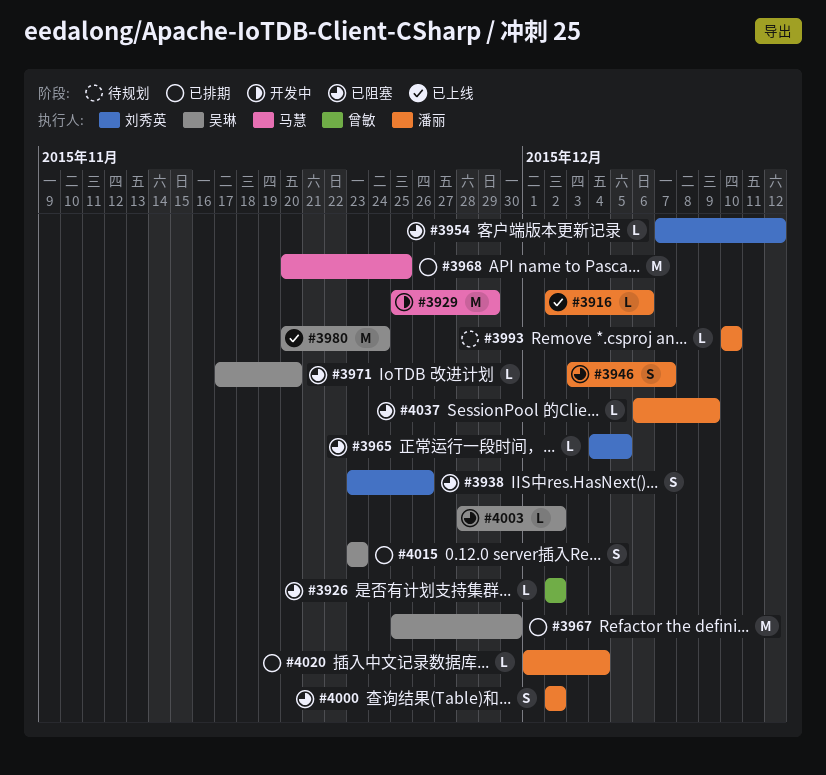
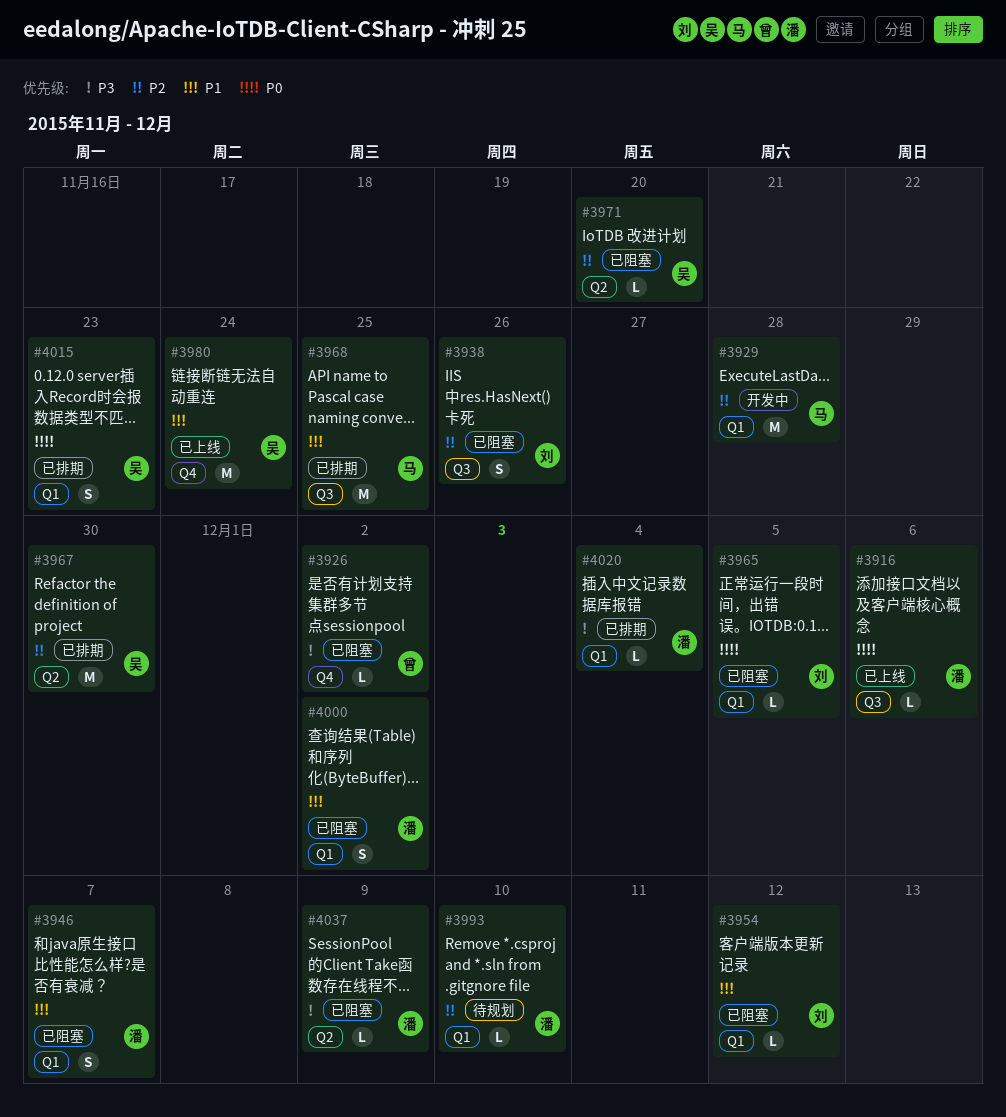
#3929, due: Nov 29 -> Nov 28
#4003: present -> none

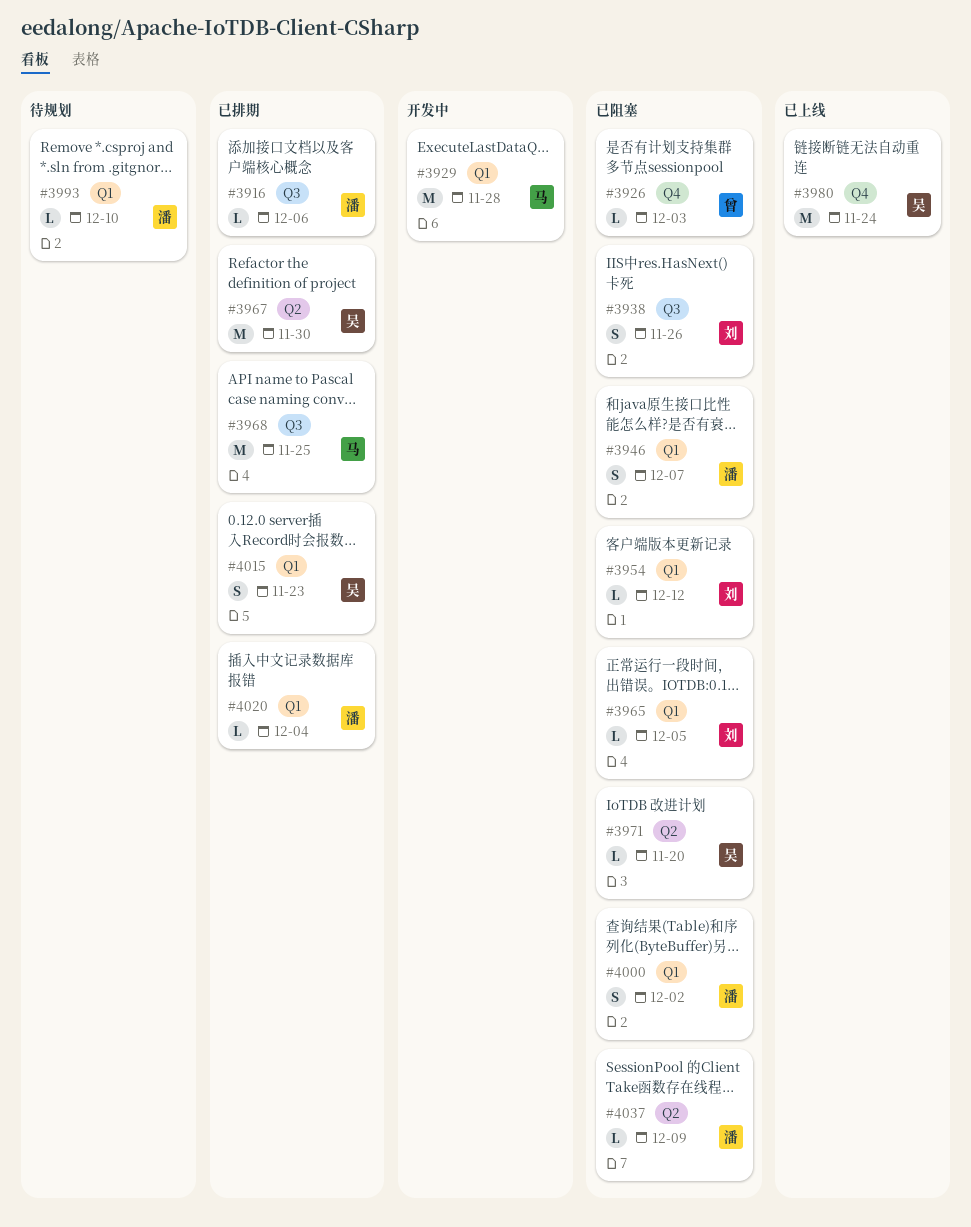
#3916, status: 已上线 -> 已排期
#3926, due: Dec 2 -> Dec 3

